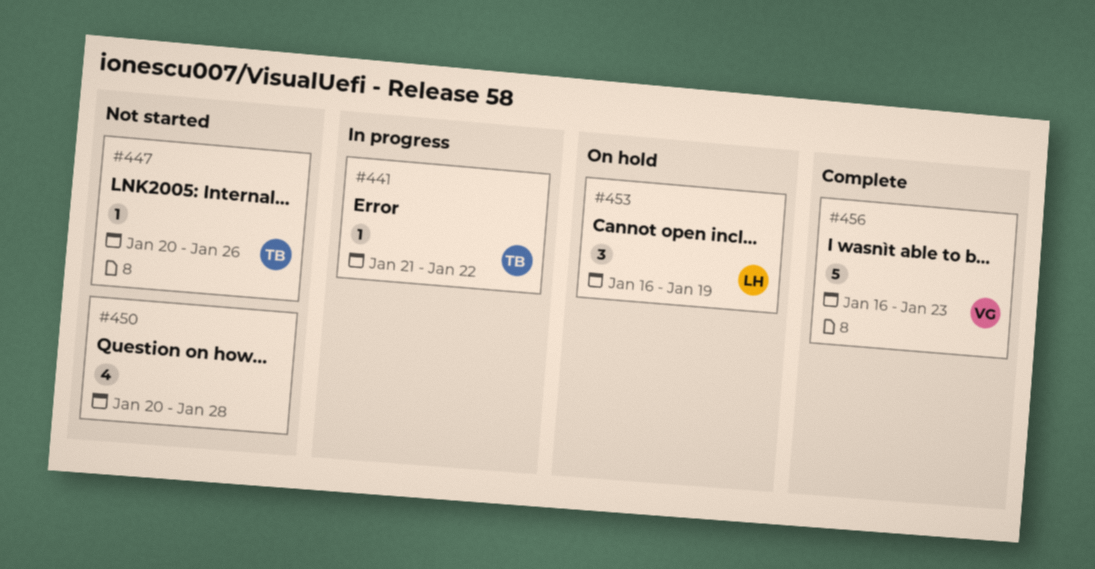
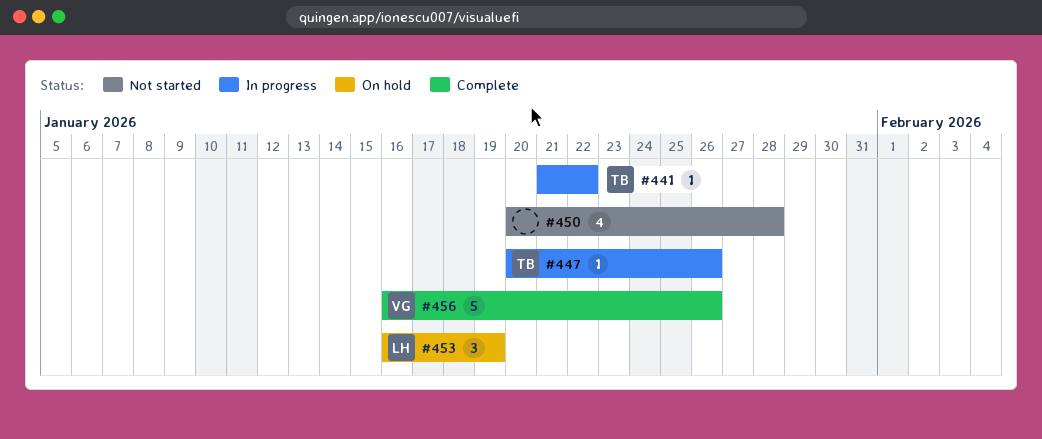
#447, status: Not started -> In progress
#456, due: Jan 23 -> Jan 26

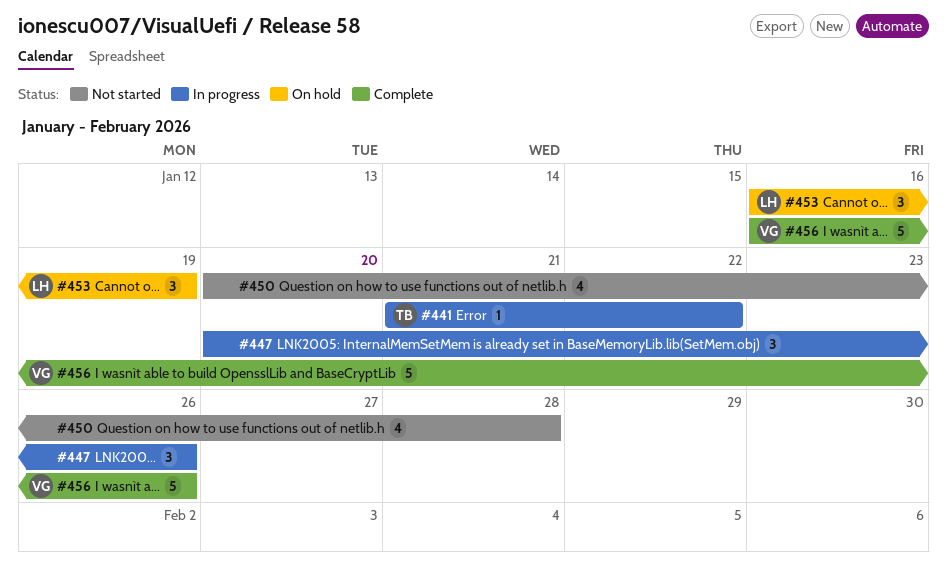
#447, owner: TB -> none
#447, estimate: 1 -> 3

